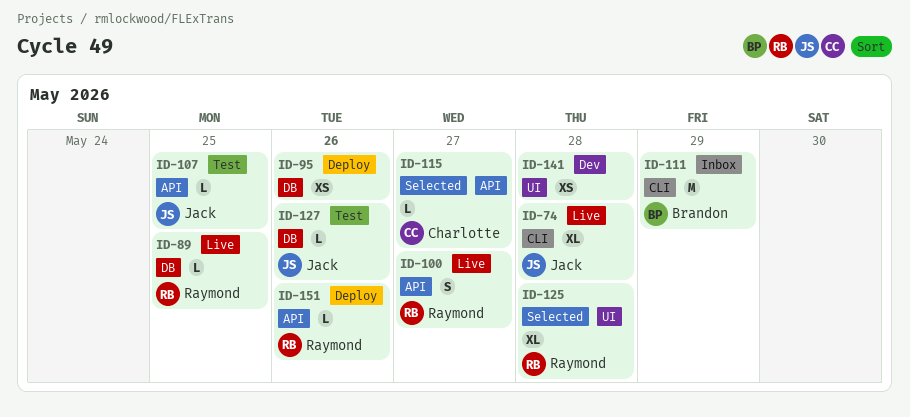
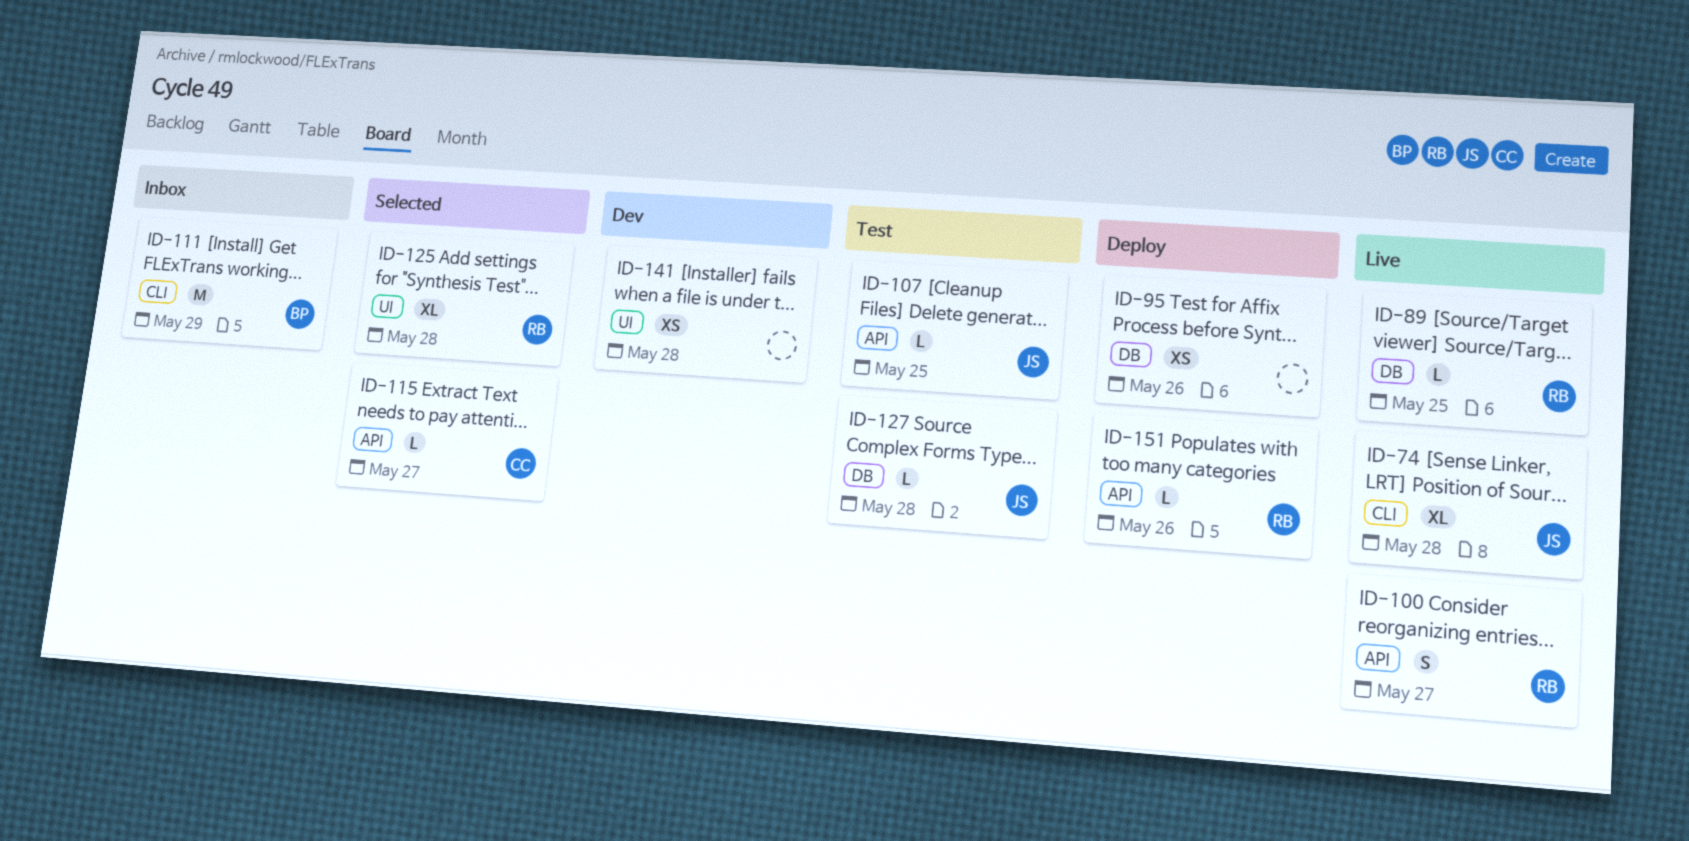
ID-127, due: May 26 -> May 28

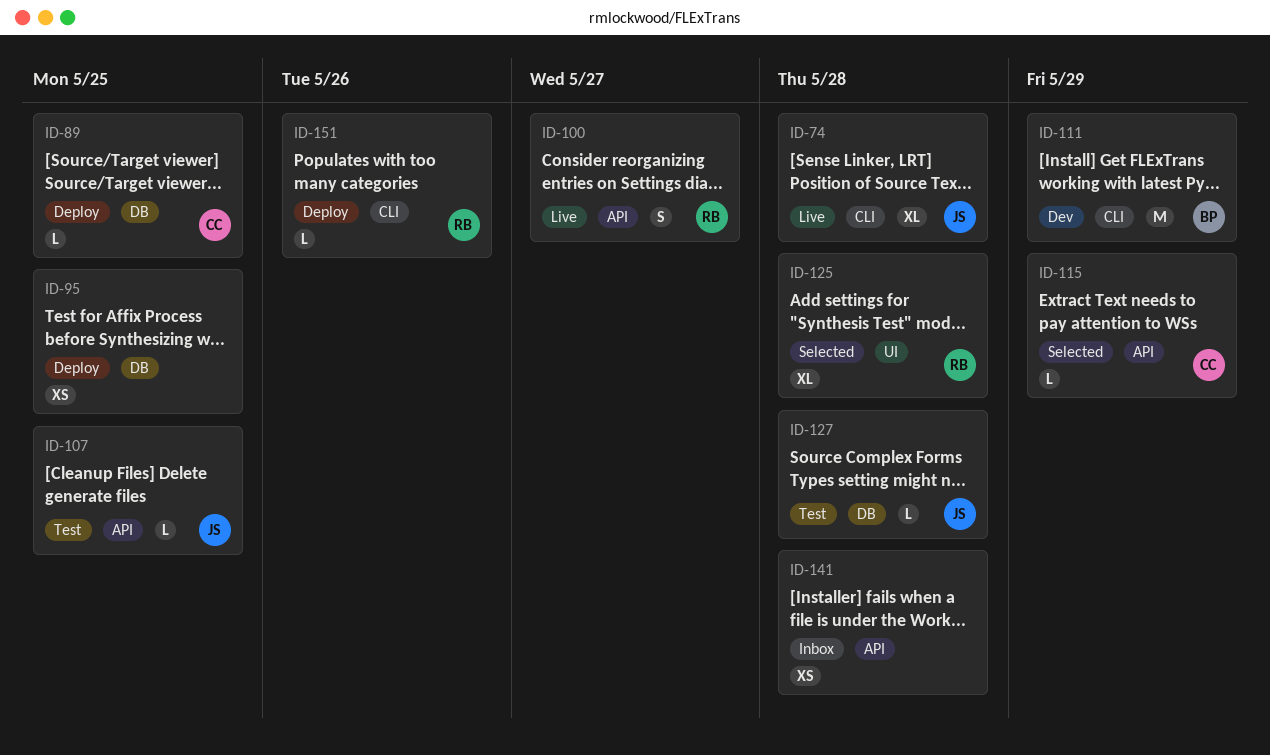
ID-89, status: Live -> Deploy
ID-89, owner: RB -> CC
ID-95, due: May 26 -> May 25
ID-111, status: Inbox -> Dev
ID-115, due: May 27 -> May 29
ID-141, status: Dev -> Inbox
ID-141, label: UI -> API
ID-151, label: API -> CLI

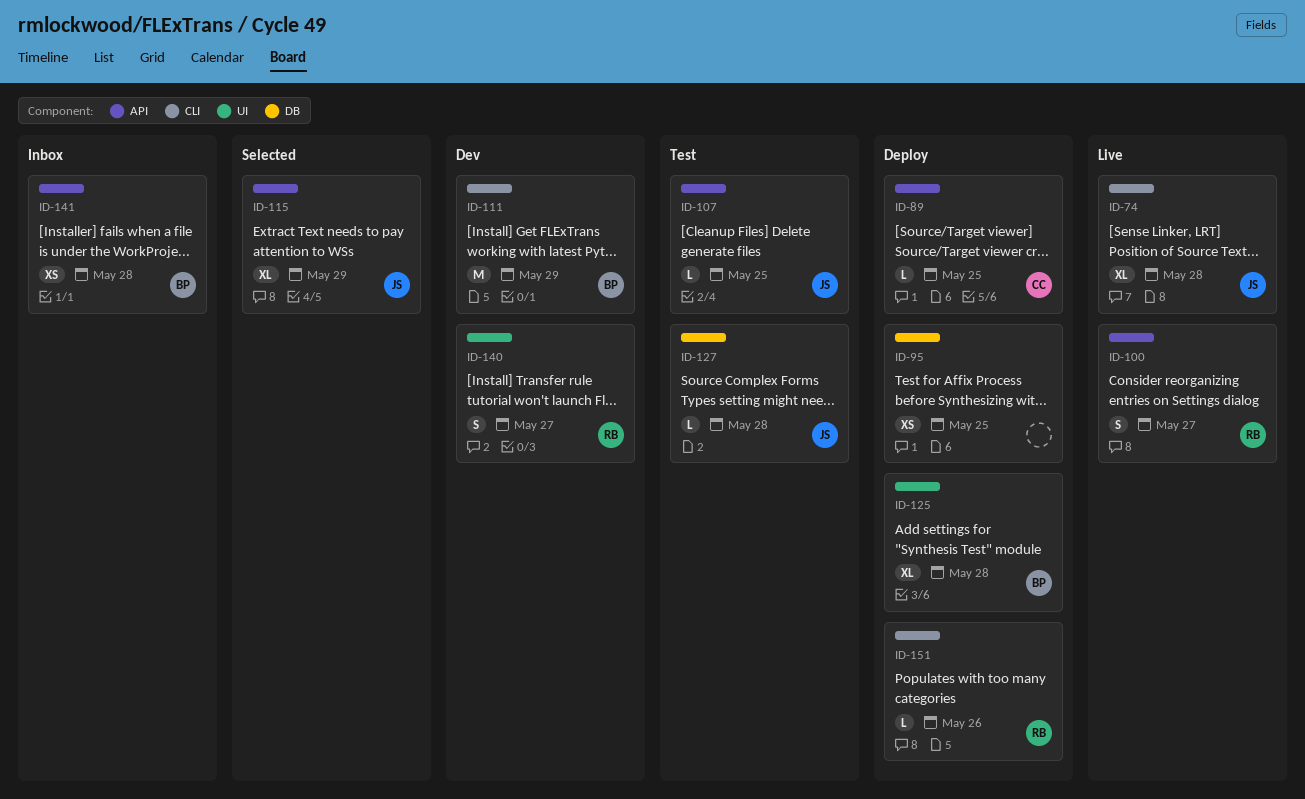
ID-89, label: DB -> API
ID-115, owner: CC -> JS
ID-115, estimate: L -> XL
ID-125, status: Selected -> Deploy
ID-125, owner: RB -> BP
ID-140: none -> present
ID-141, owner: none -> BP

